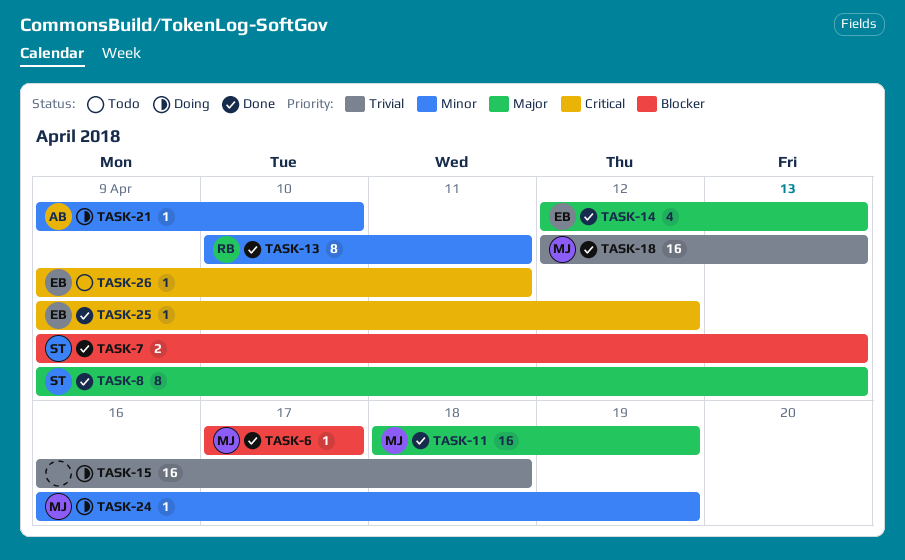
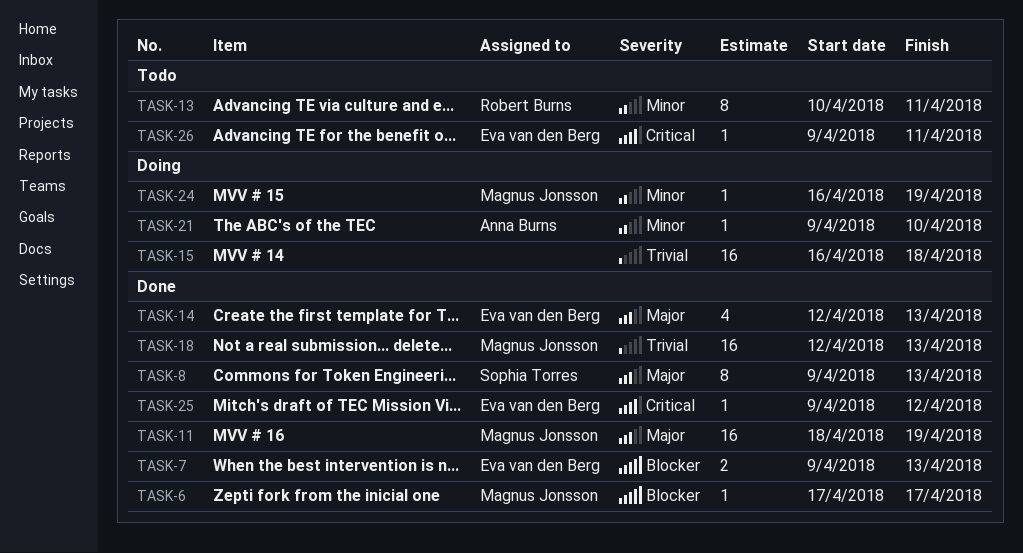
TASK-7, owner: Sophia Torres -> Eva van den Berg
TASK-13, status: Done -> Todo

